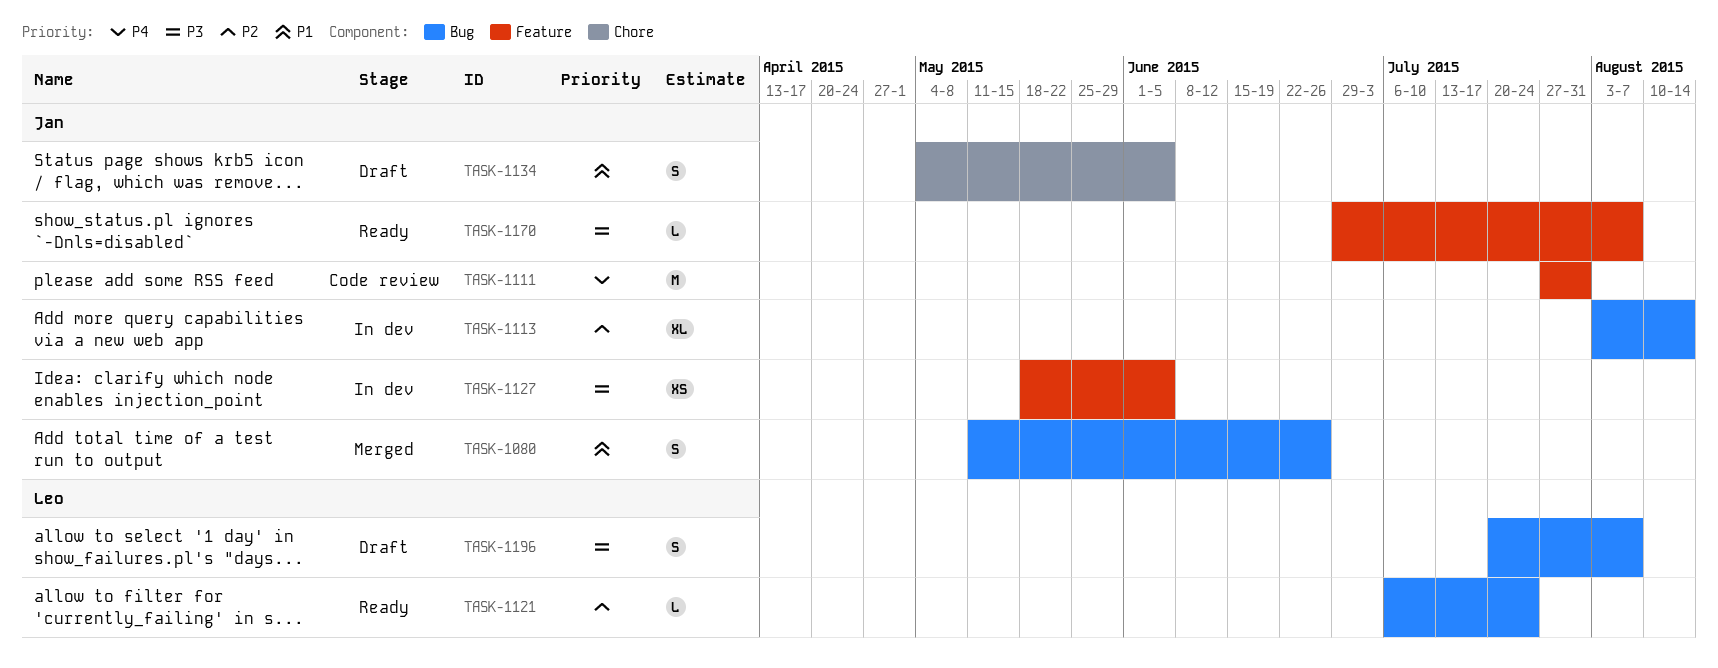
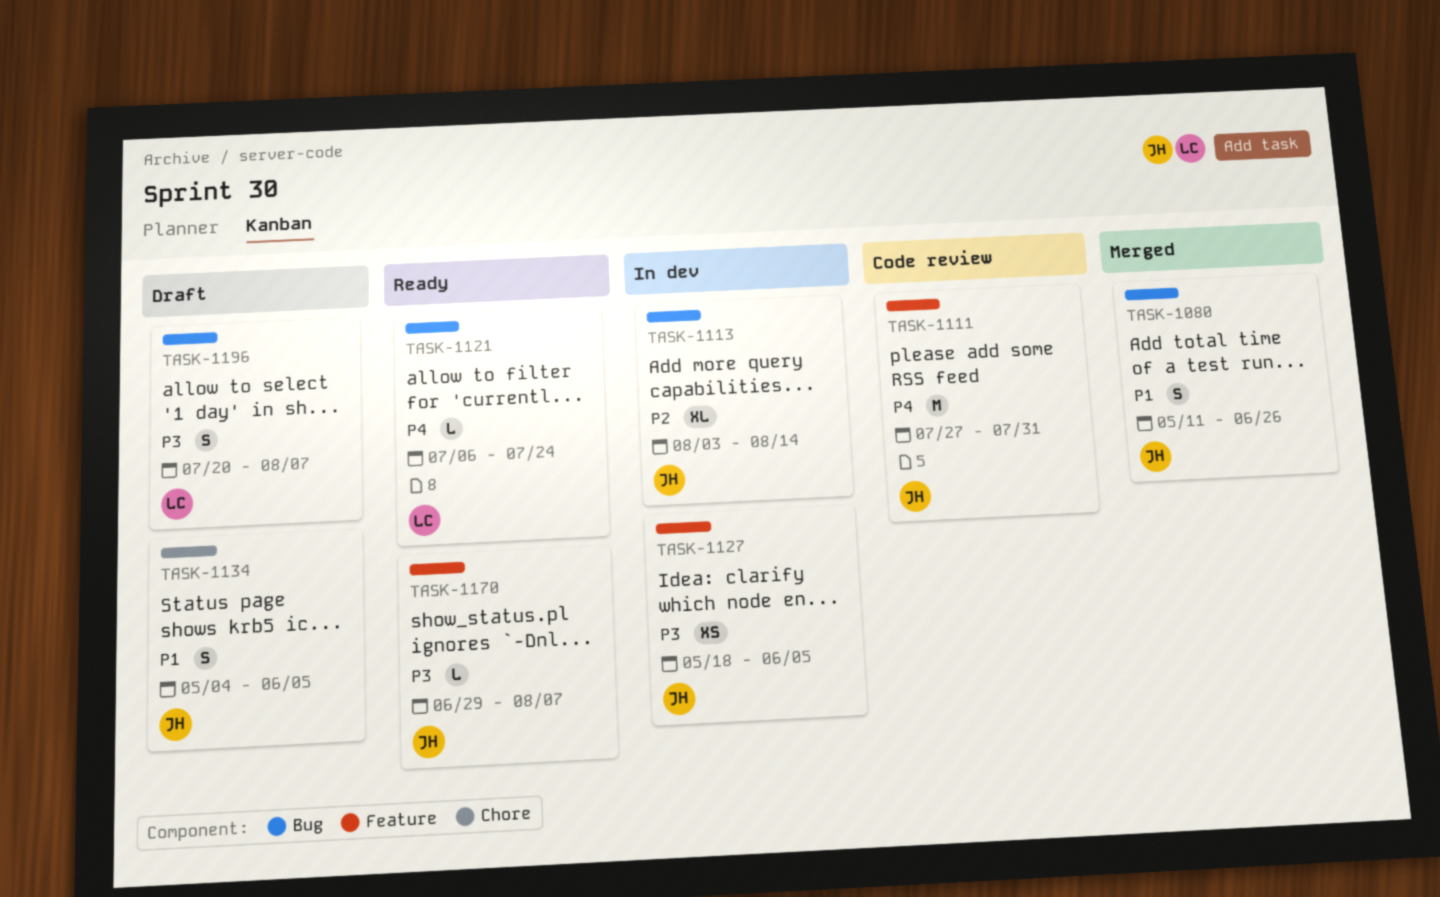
TASK-1121, priority: P2 -> P4

